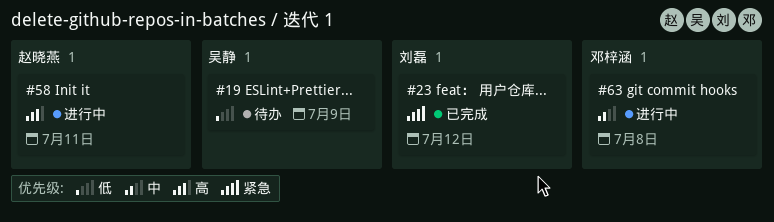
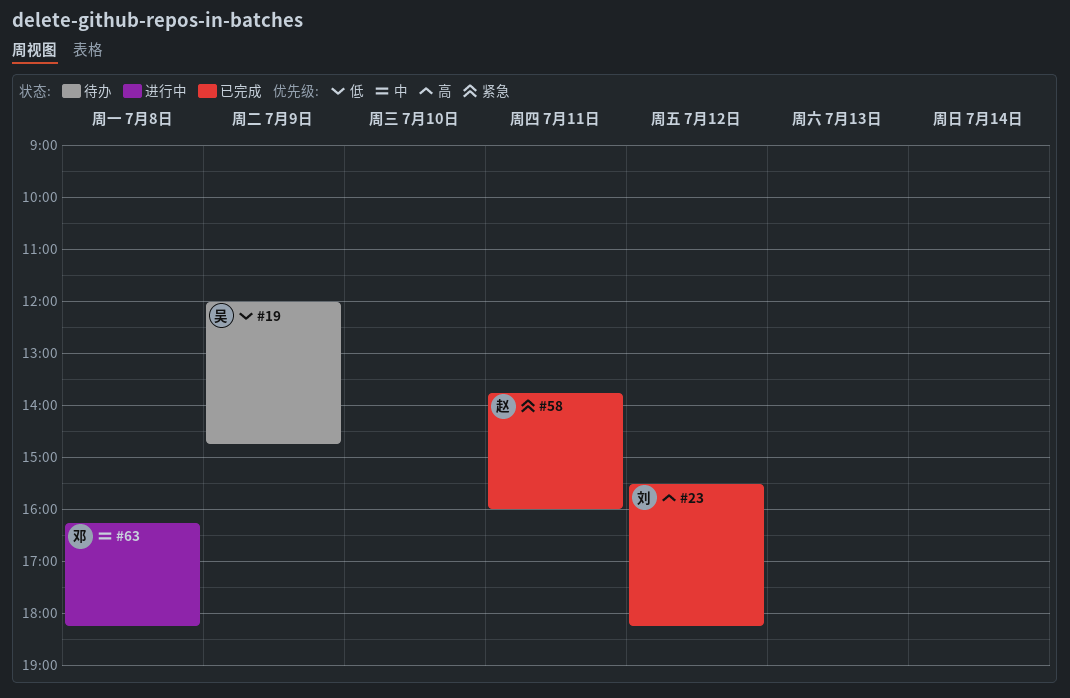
#23, priority: 紧急 -> 高
#58, status: 进行中 -> 已完成
#58, priority: 高 -> 紧急

